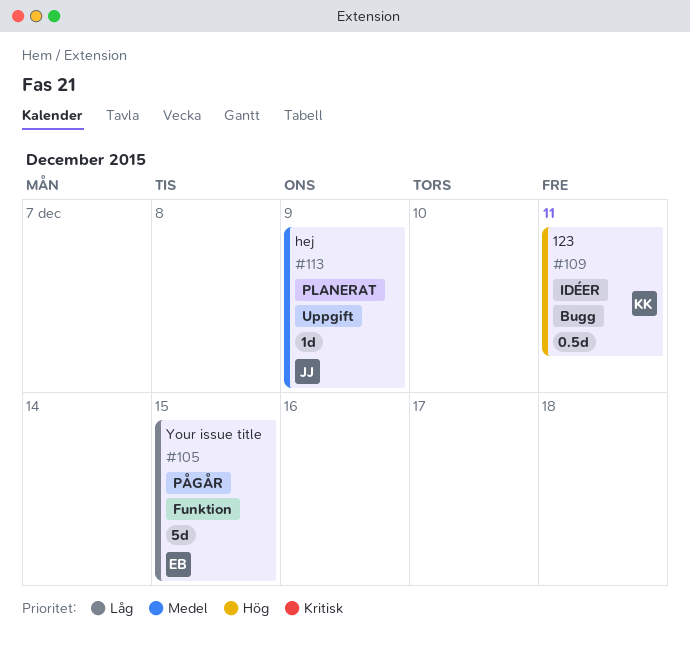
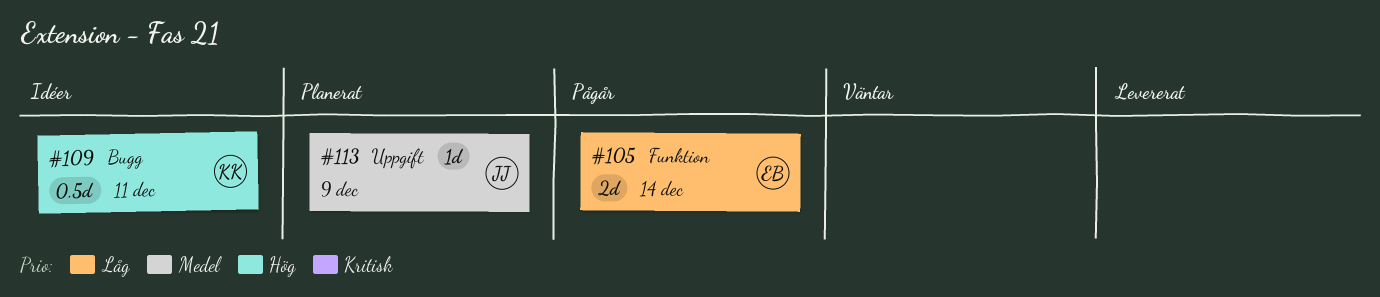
#105, estimate: 5d -> 2d
#105, due: Dec 15 -> Dec 14

